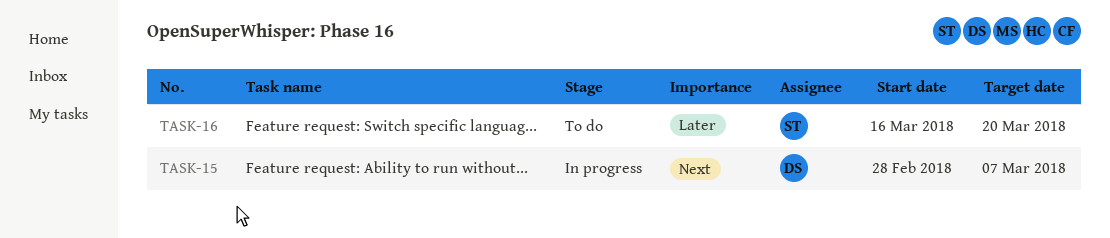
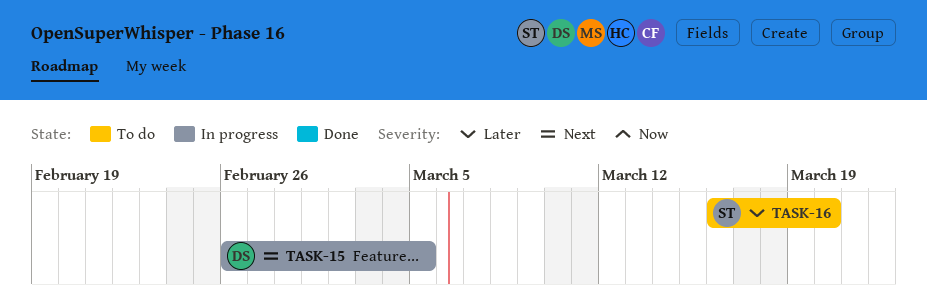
TASK-15, start: Feb 28 -> Feb 26
TASK-15, due: Mar 7 -> Mar 5

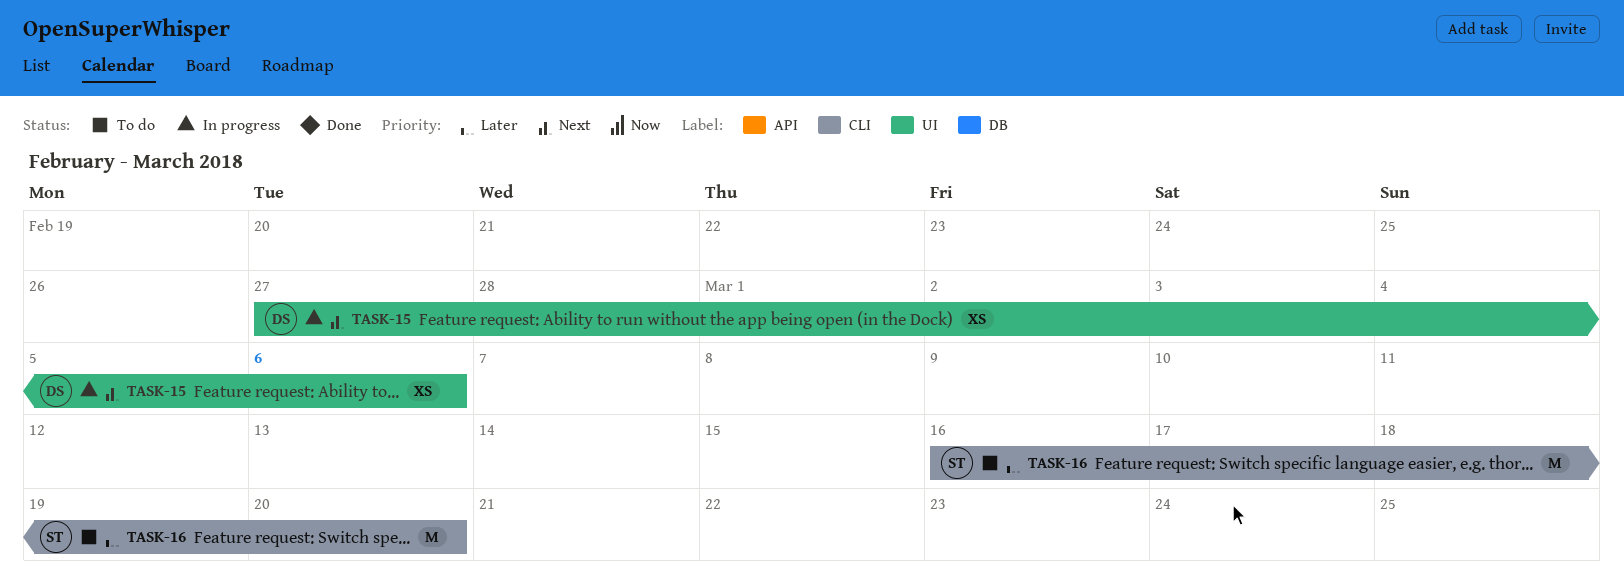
TASK-15, start: Feb 26 -> Feb 27
TASK-15, due: Mar 5 -> Mar 6

